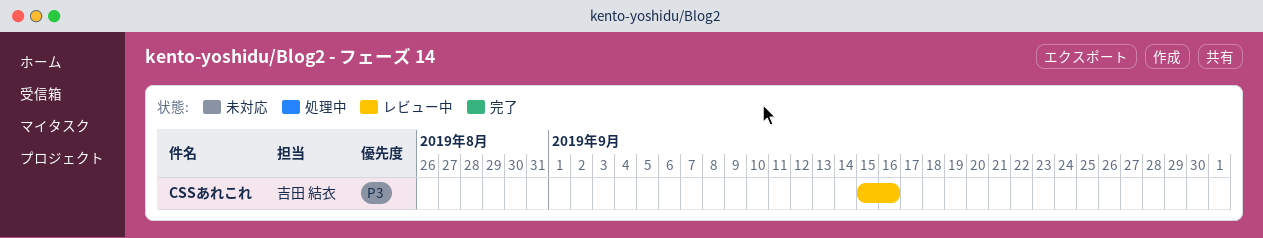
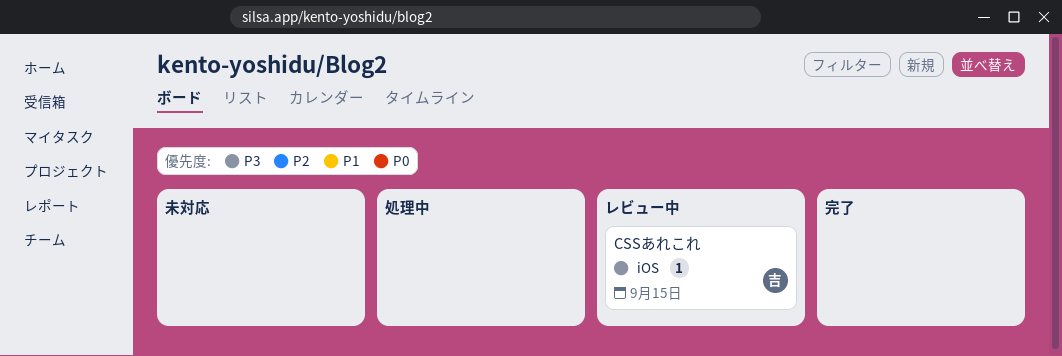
CSSあれこれ, due: Sep 16 -> Sep 15

